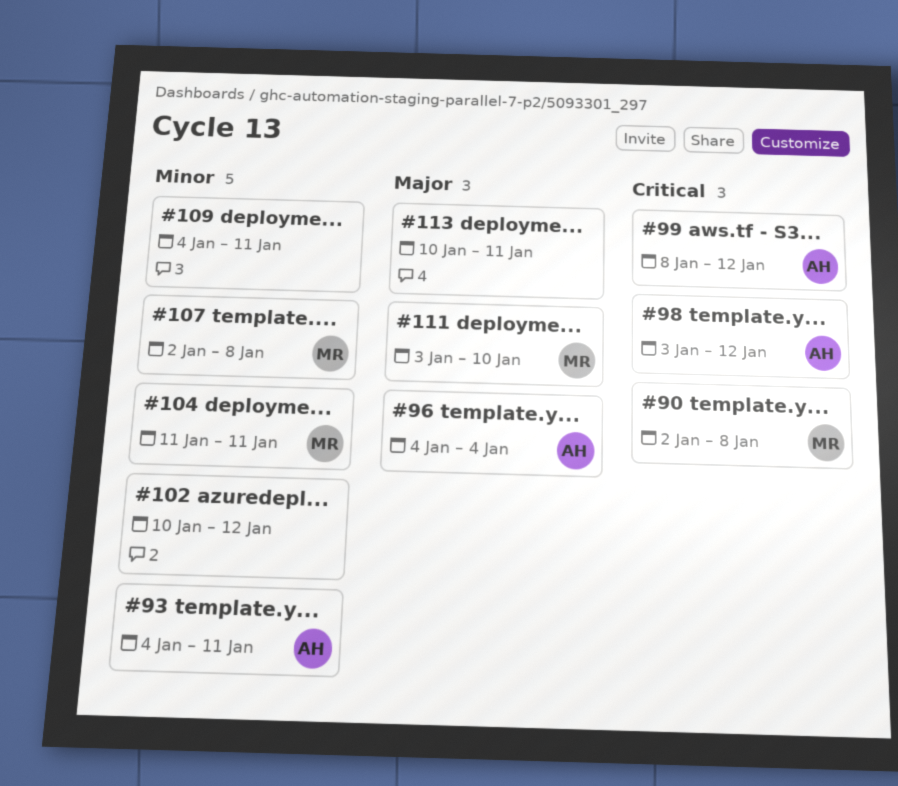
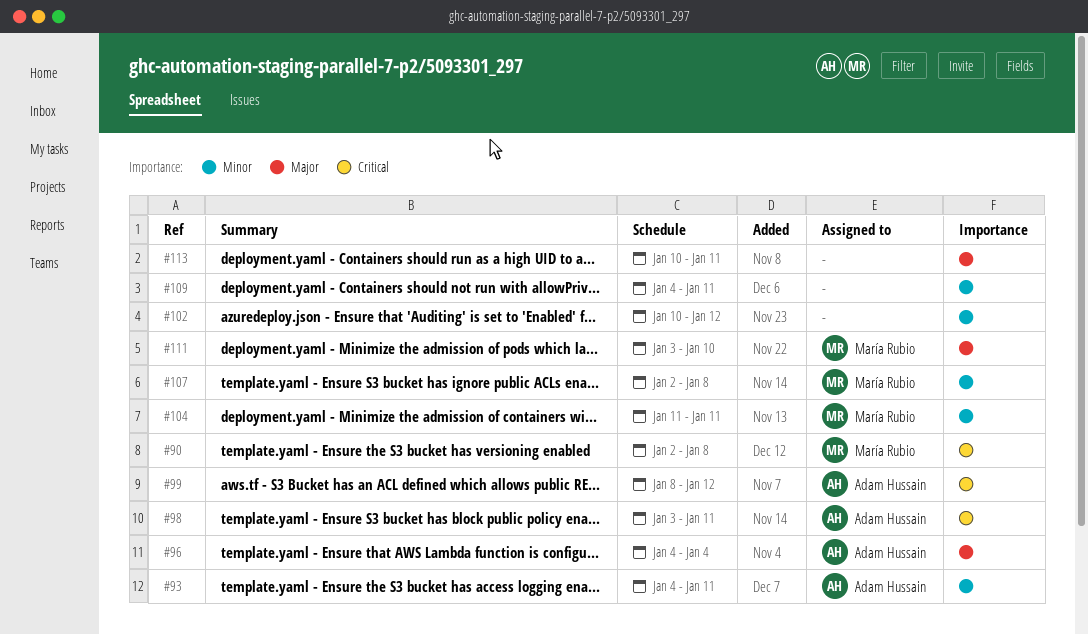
#98, due: Jan 12 -> Jan 11

